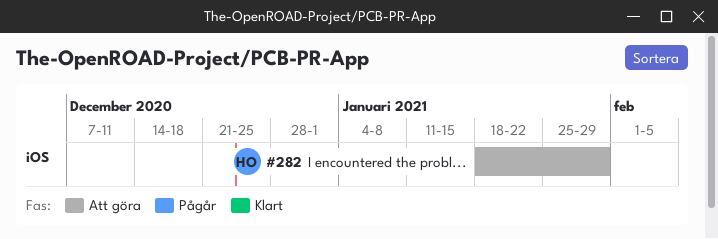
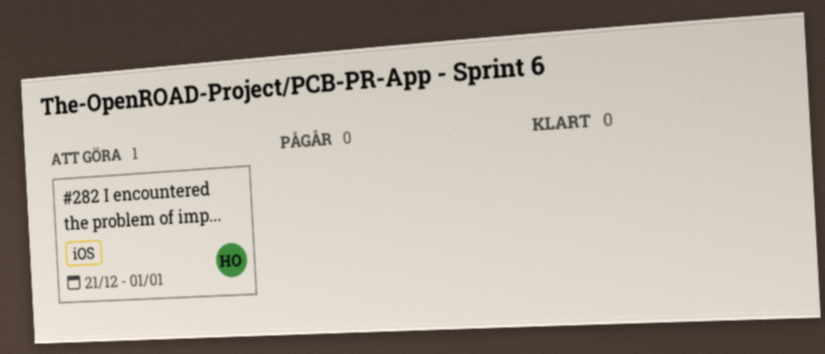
#282, start: Jan 18 -> Dec 21
#282, due: Jan 29 -> Jan 1

